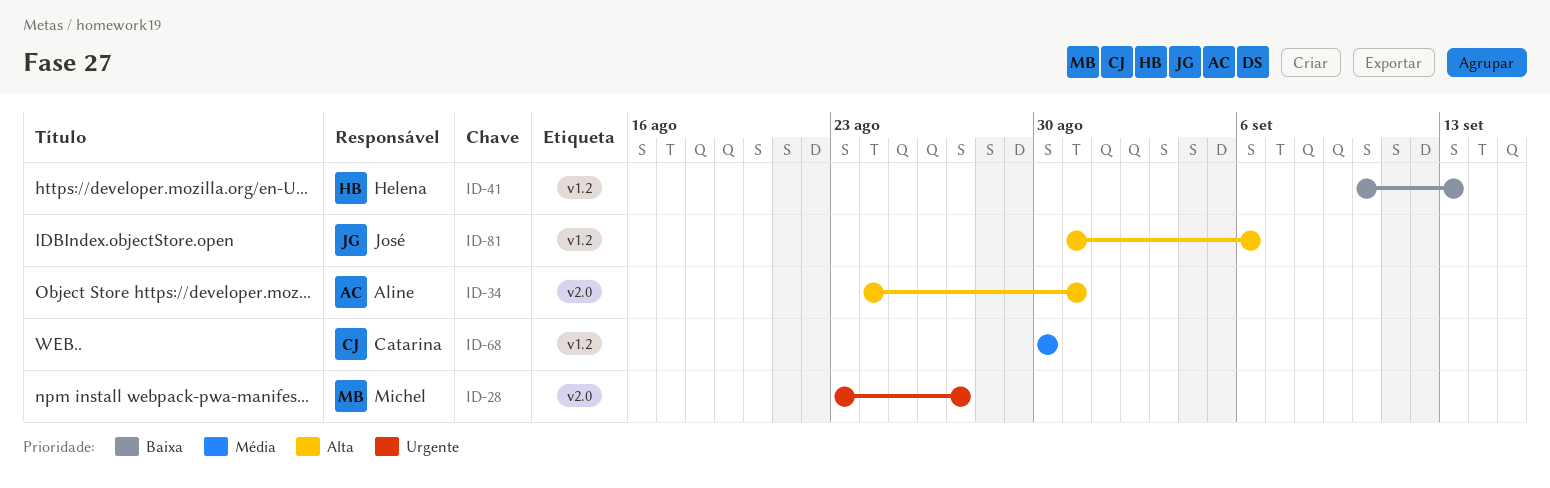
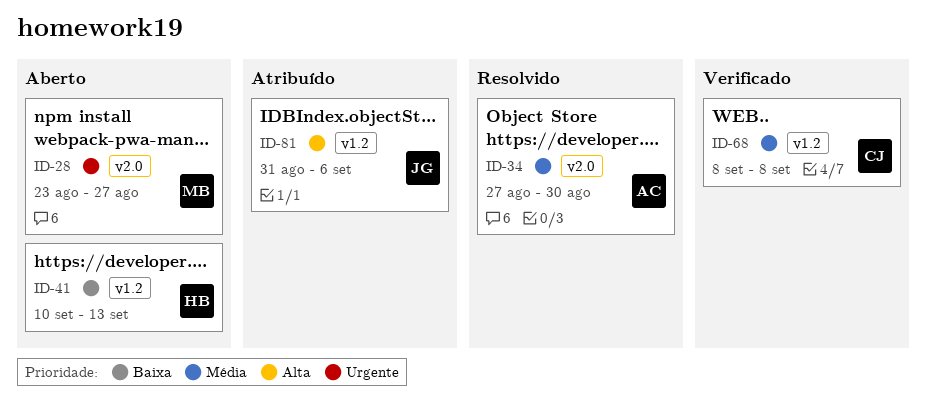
ID-34, priority: Alta -> Média
ID-34, start: Aug 24 -> Aug 27
ID-34, due: Aug 31 -> Aug 30
ID-68, start: Aug 30 -> Sep 8
ID-68, due: Aug 30 -> Sep 8

